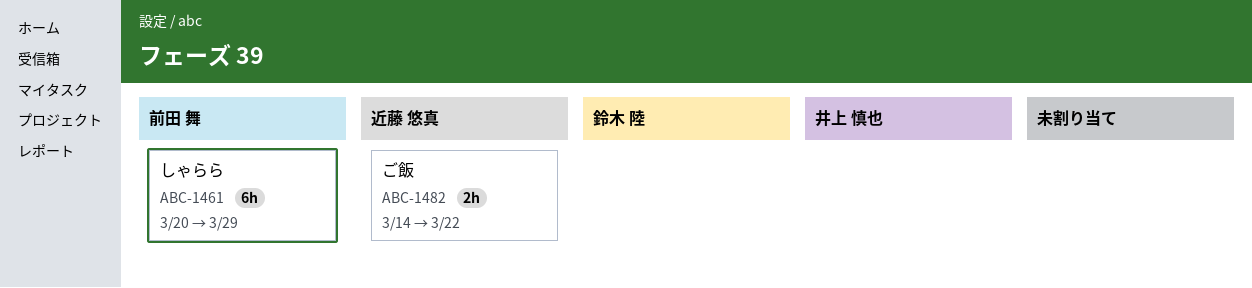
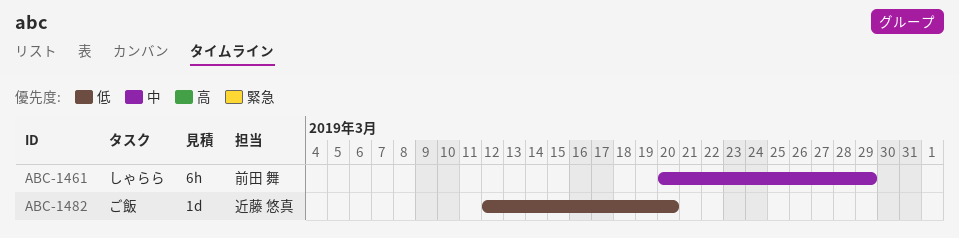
ABC-1482, estimate: 2h -> 1d
ABC-1482, start: Mar 14 -> Mar 12
ABC-1482, due: Mar 22 -> Mar 20

